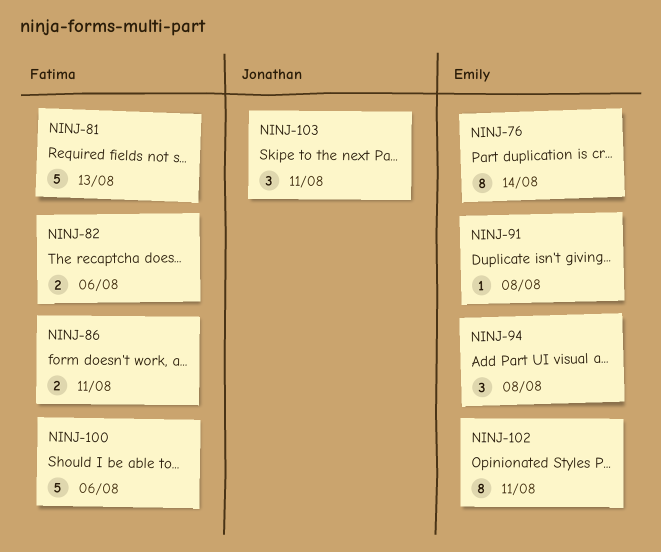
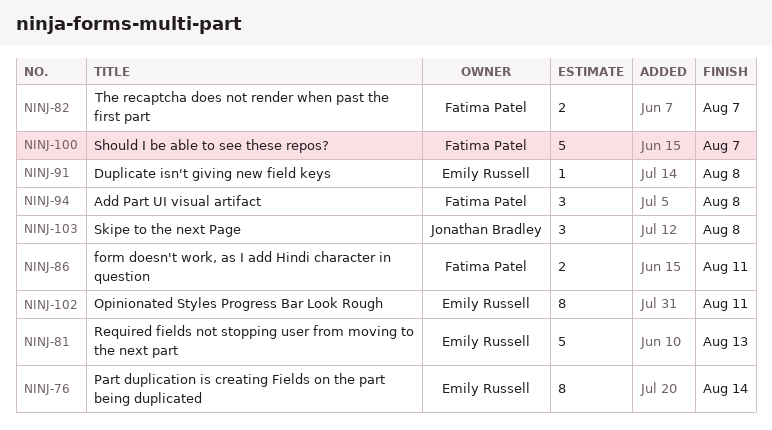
NINJ-81, owner: Fatima Patel -> Emily Russell
NINJ-82, due: Aug 6 -> Aug 7
NINJ-94, owner: Emily Russell -> Fatima Patel
NINJ-100, due: Aug 6 -> Aug 7
NINJ-103, due: Aug 11 -> Aug 8

